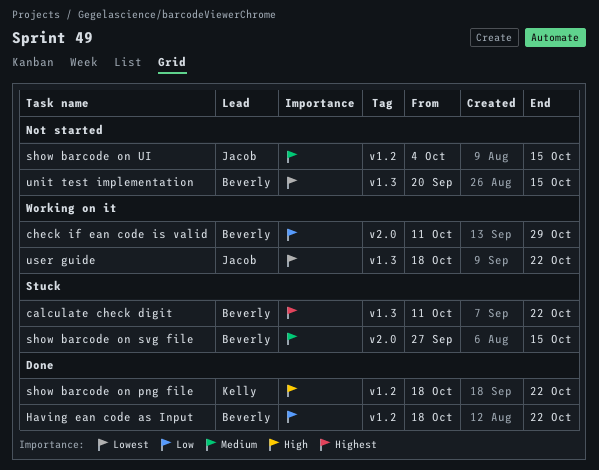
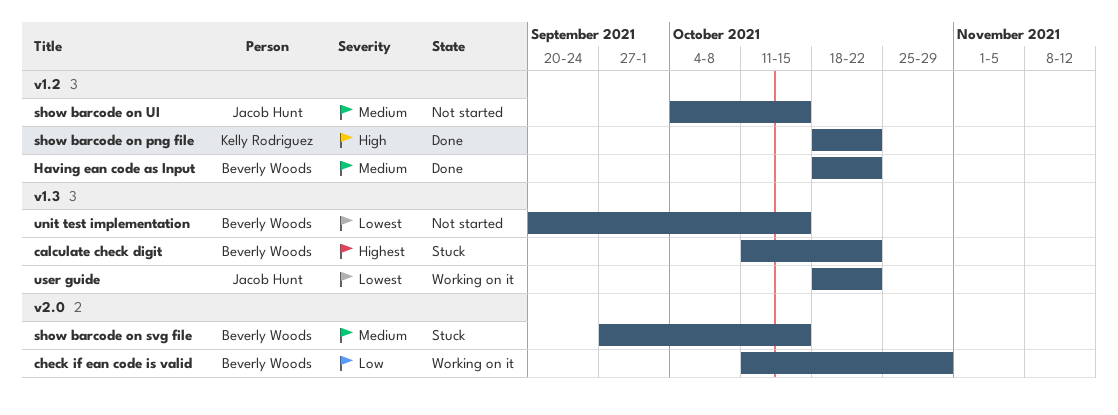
Having ean code as Input, priority: Low -> Medium

